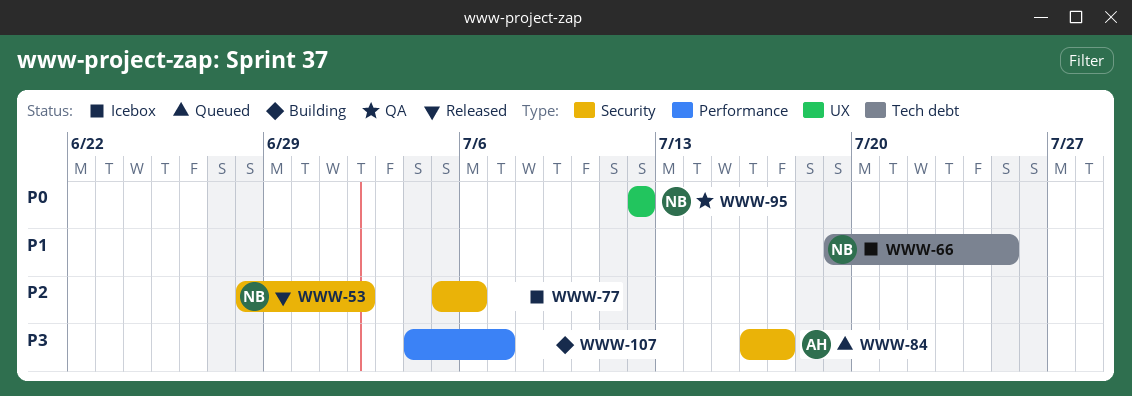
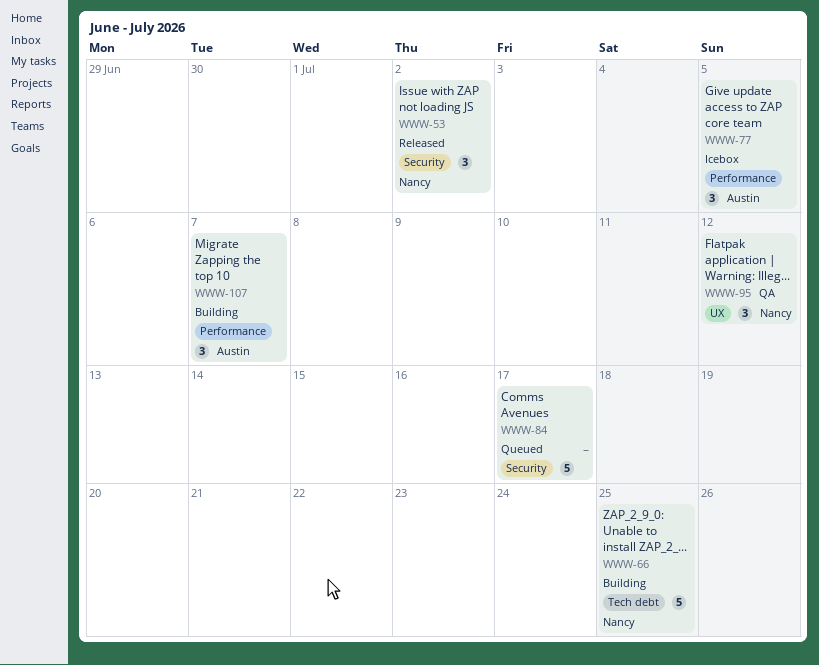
WWW-66, status: Icebox -> Building
WWW-77, owner: none -> Austin
WWW-77, label: Security -> Performance
WWW-77, due: Jul 6 -> Jul 5
WWW-84, owner: Austin -> none
WWW-107, owner: none -> Austin

